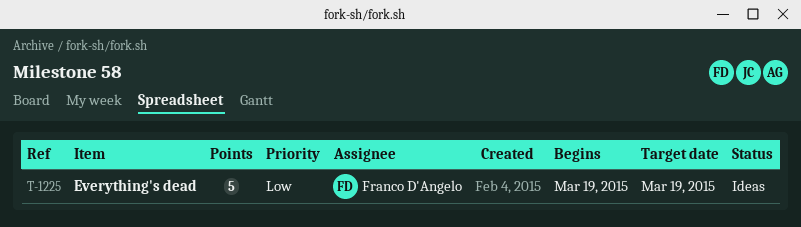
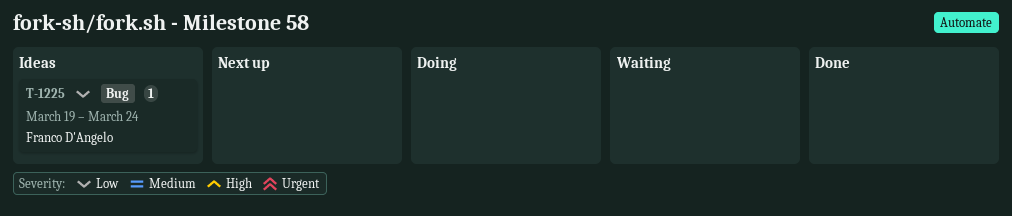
T-1225, estimate: 5 -> 1
T-1225, due: Mar 19 -> Mar 24

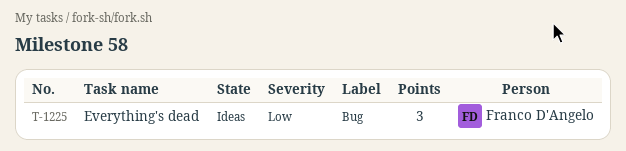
T-1225, estimate: 1 -> 3

